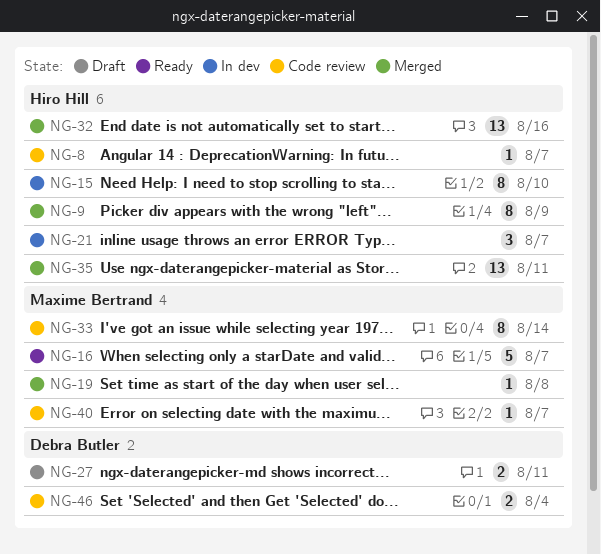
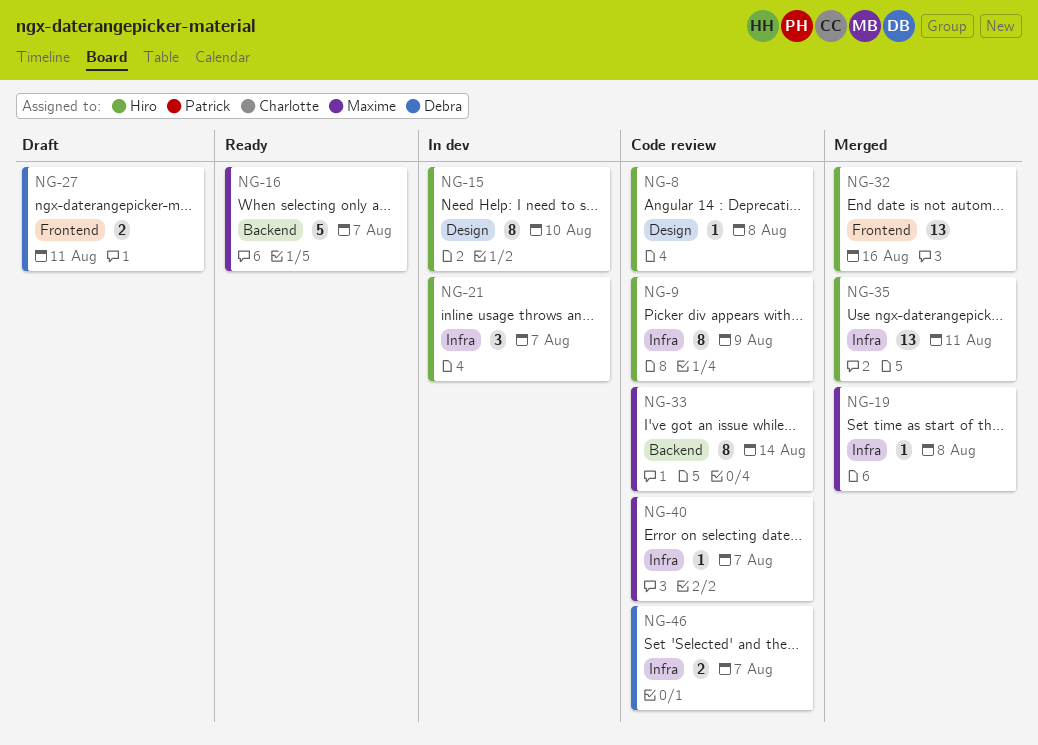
NG-8, due: Aug 7 -> Aug 8
NG-9, status: Merged -> Code review
NG-46, due: Aug 4 -> Aug 7

